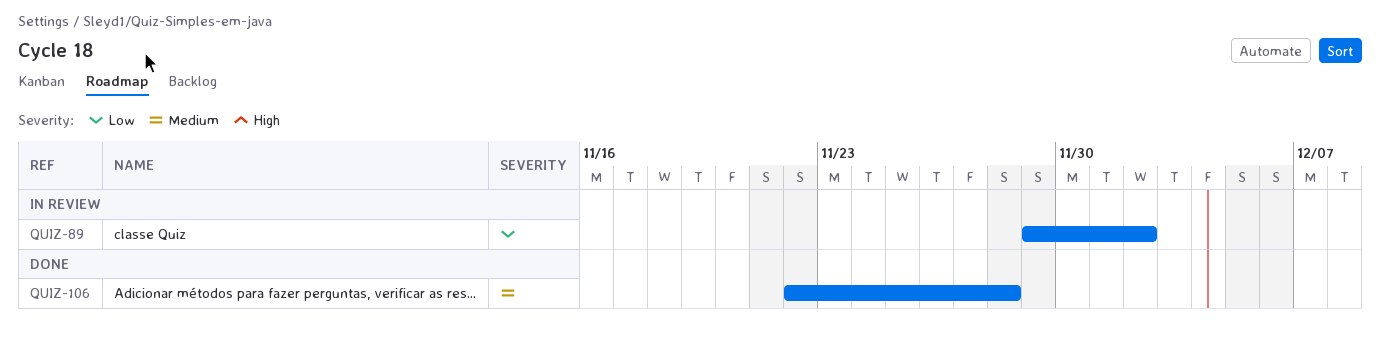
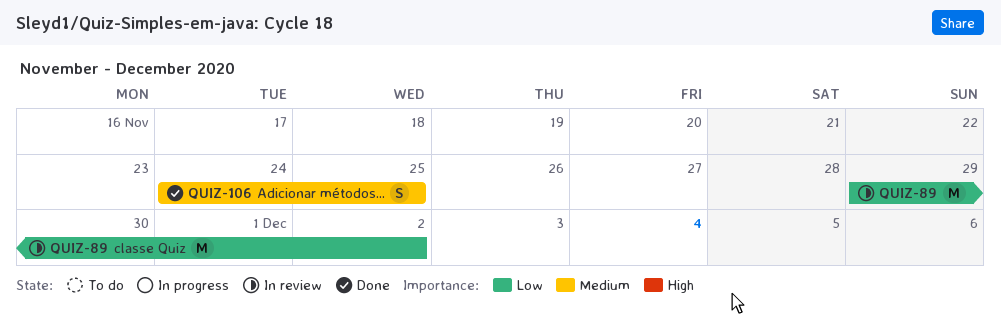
QUIZ-106, start: Nov 22 -> Nov 24
QUIZ-106, due: Nov 28 -> Nov 25

